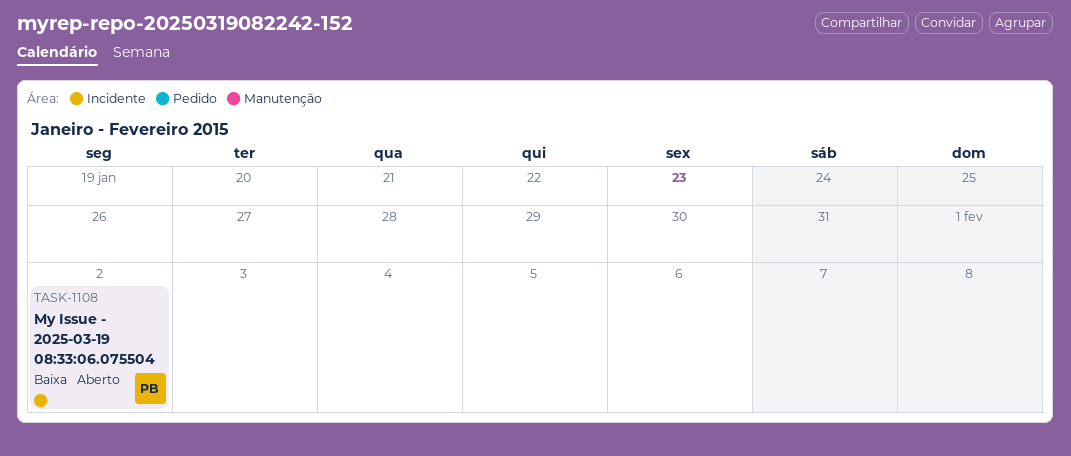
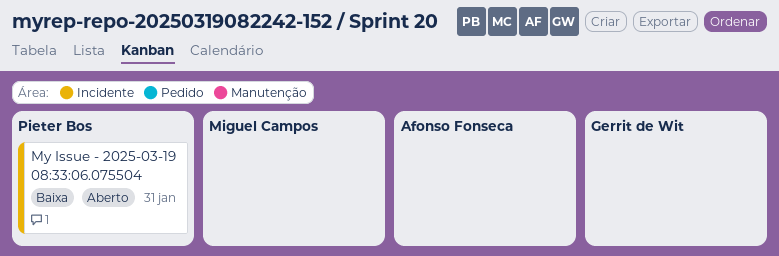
My Issue - 2025-03-19 08:33:06.075504, due: Feb 2 -> Jan 31

